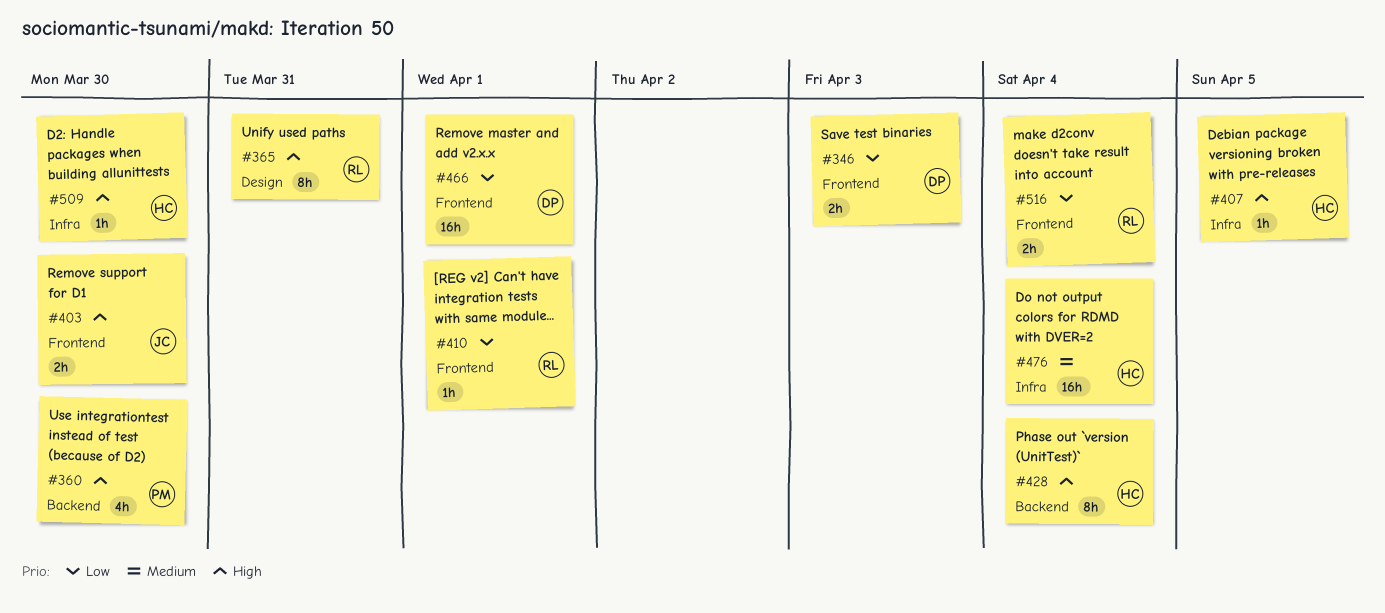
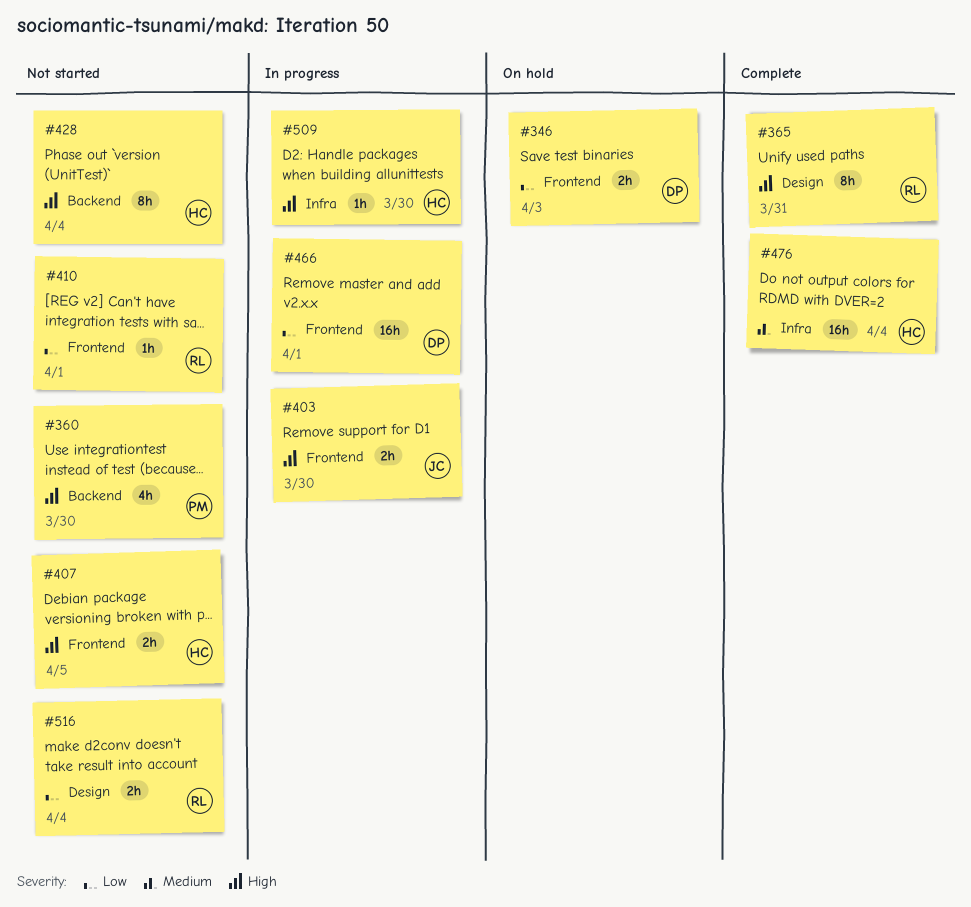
#407, label: Infra -> Frontend
#407, estimate: 1h -> 2h
#516, label: Frontend -> Design

